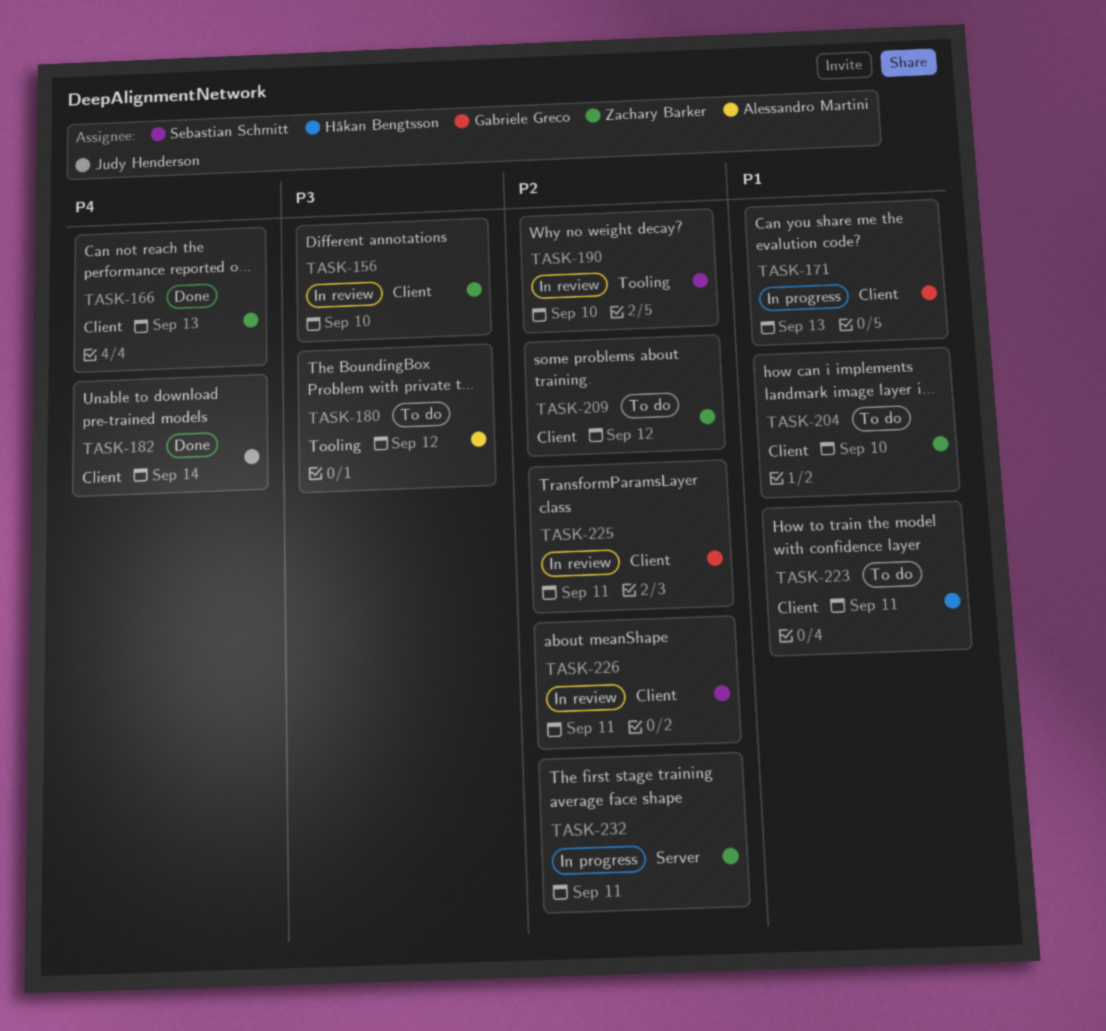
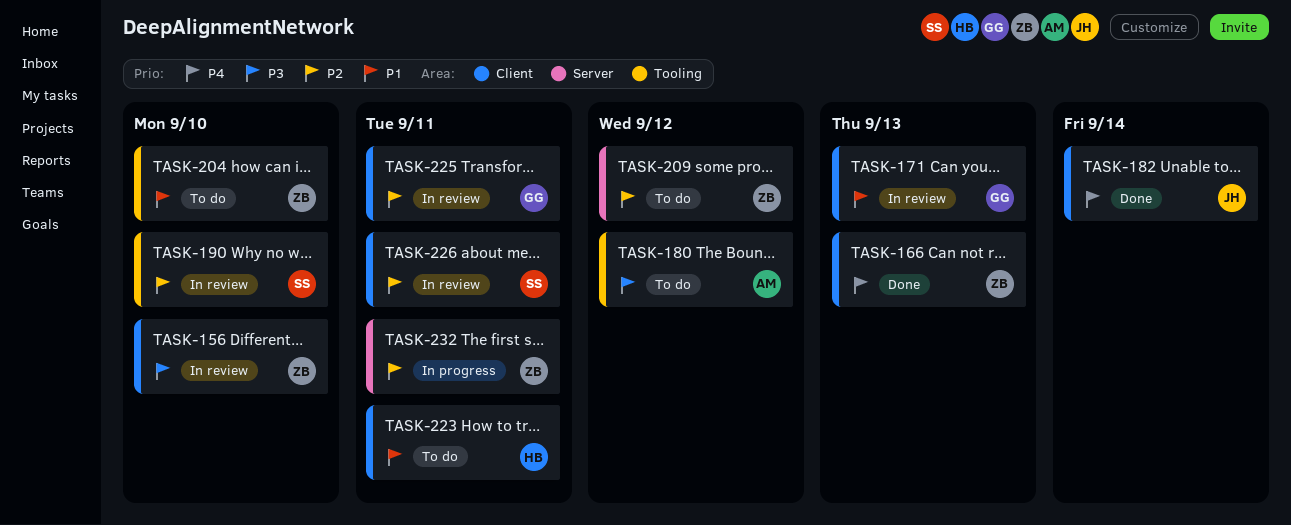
TASK-171, status: In progress -> In review
TASK-204, label: Client -> Tooling
TASK-209, label: Client -> Server

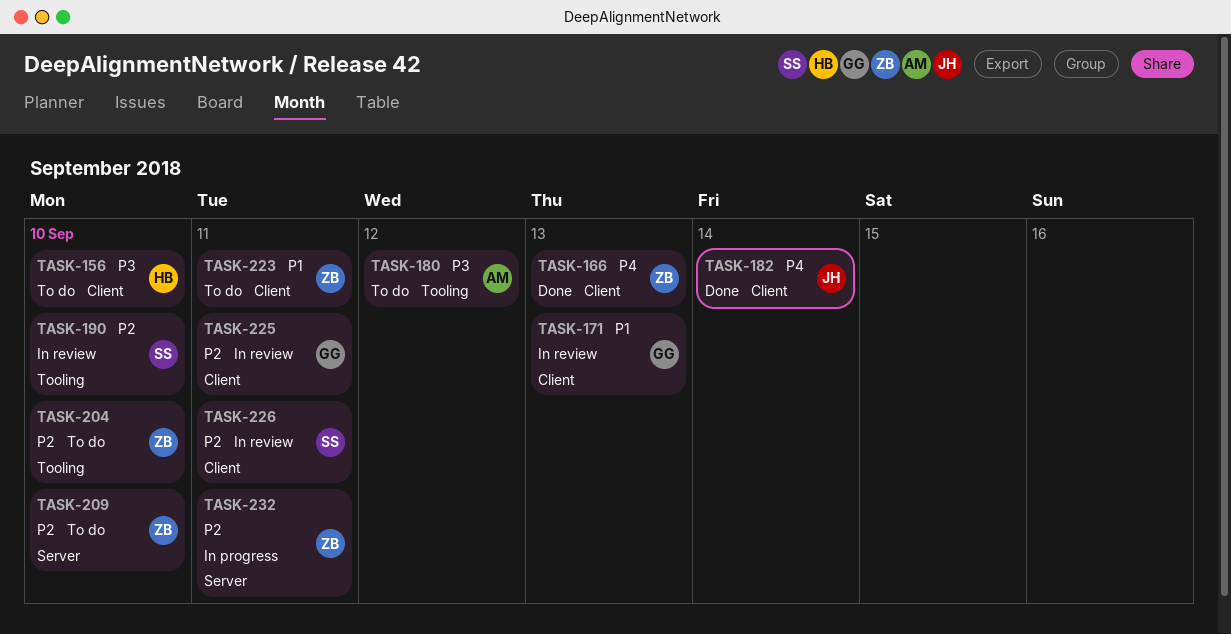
TASK-156, status: In review -> To do
TASK-156, owner: ZB -> HB
TASK-204, priority: P1 -> P2
TASK-209, due: Sep 12 -> Sep 10
TASK-223, owner: HB -> ZB

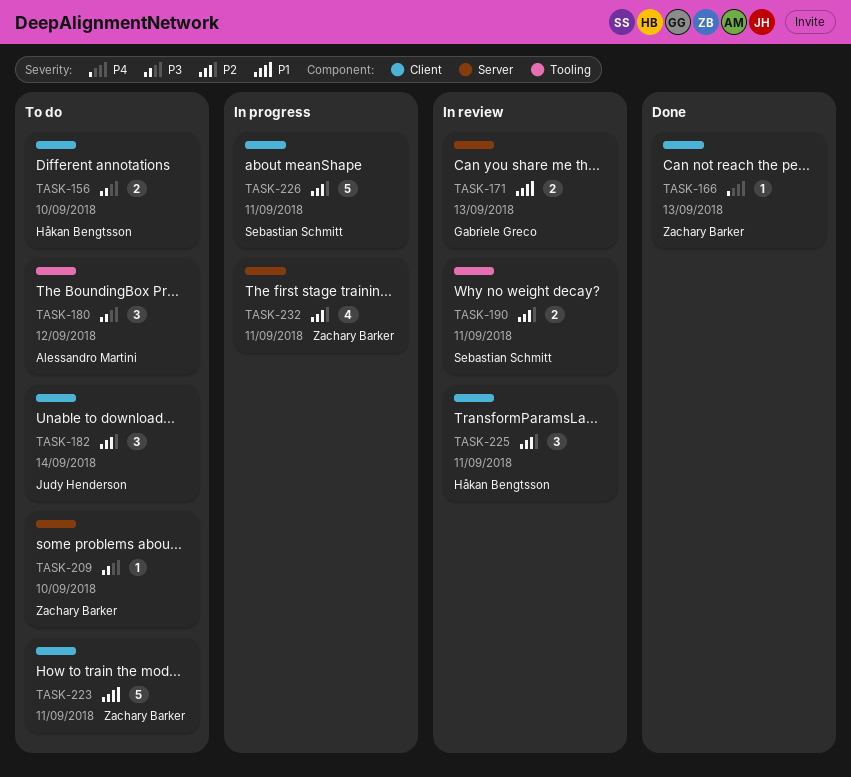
TASK-171, label: Client -> Server
TASK-182, status: Done -> To do
TASK-182, priority: P4 -> P2
TASK-190, due: Sep 10 -> Sep 11
TASK-204: present -> none
TASK-209, priority: P2 -> P3
TASK-225, owner: Gabriele Greco -> Håkan Bengtsson
TASK-226, status: In review -> In progress

